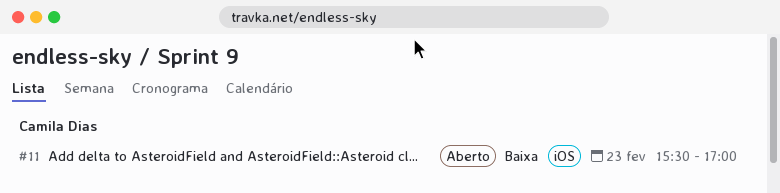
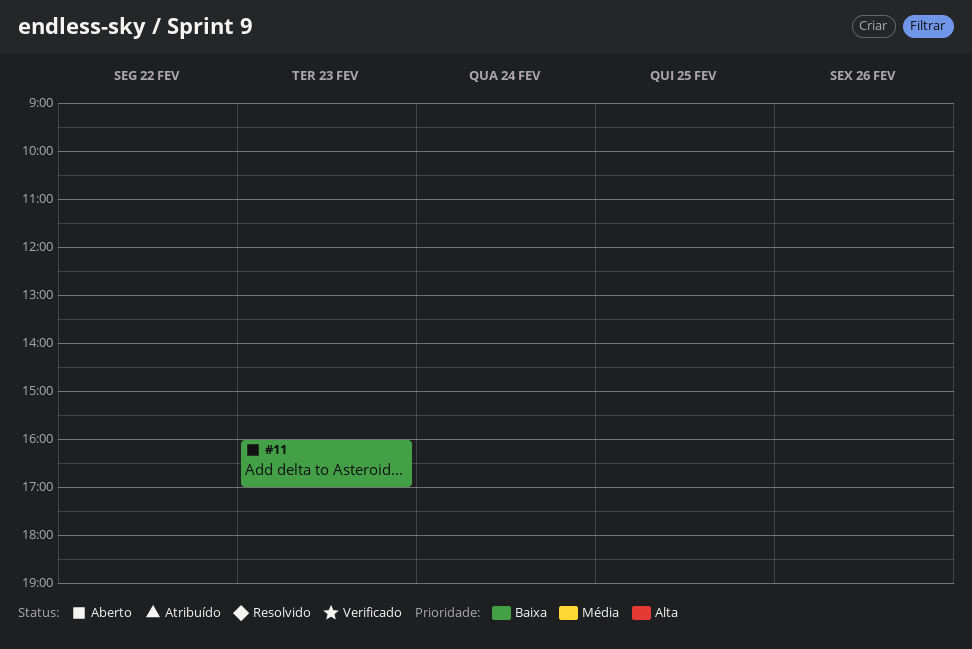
#11, begins: 15:30 -> 16:00

